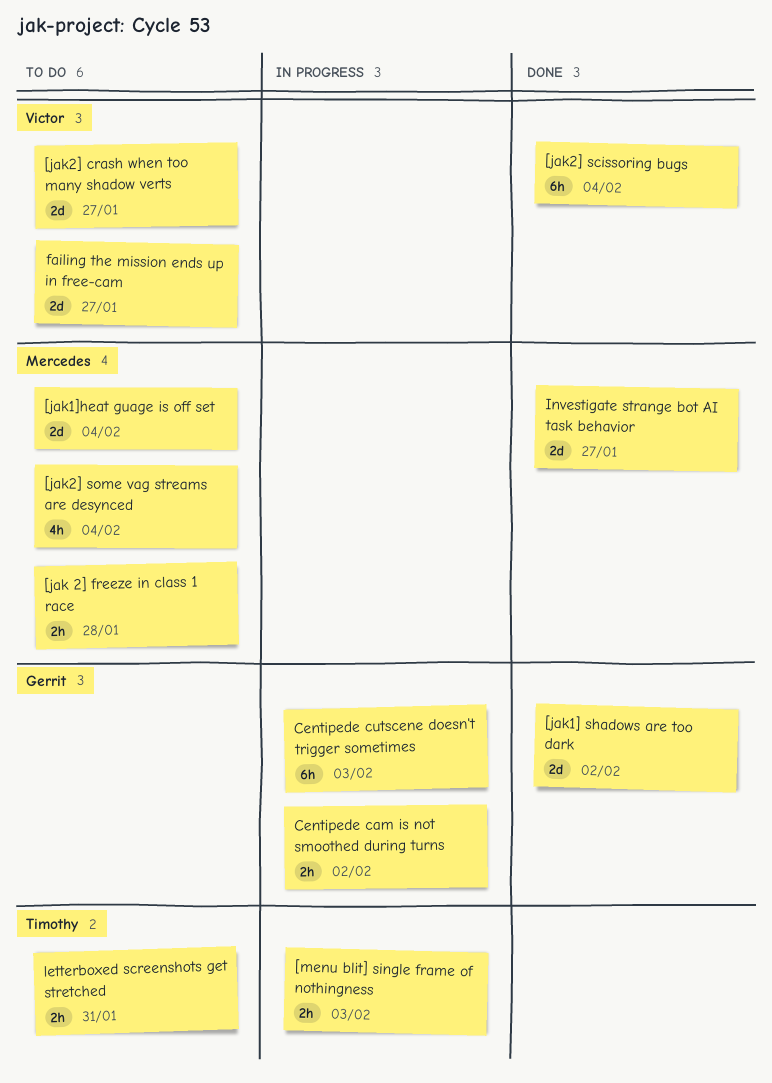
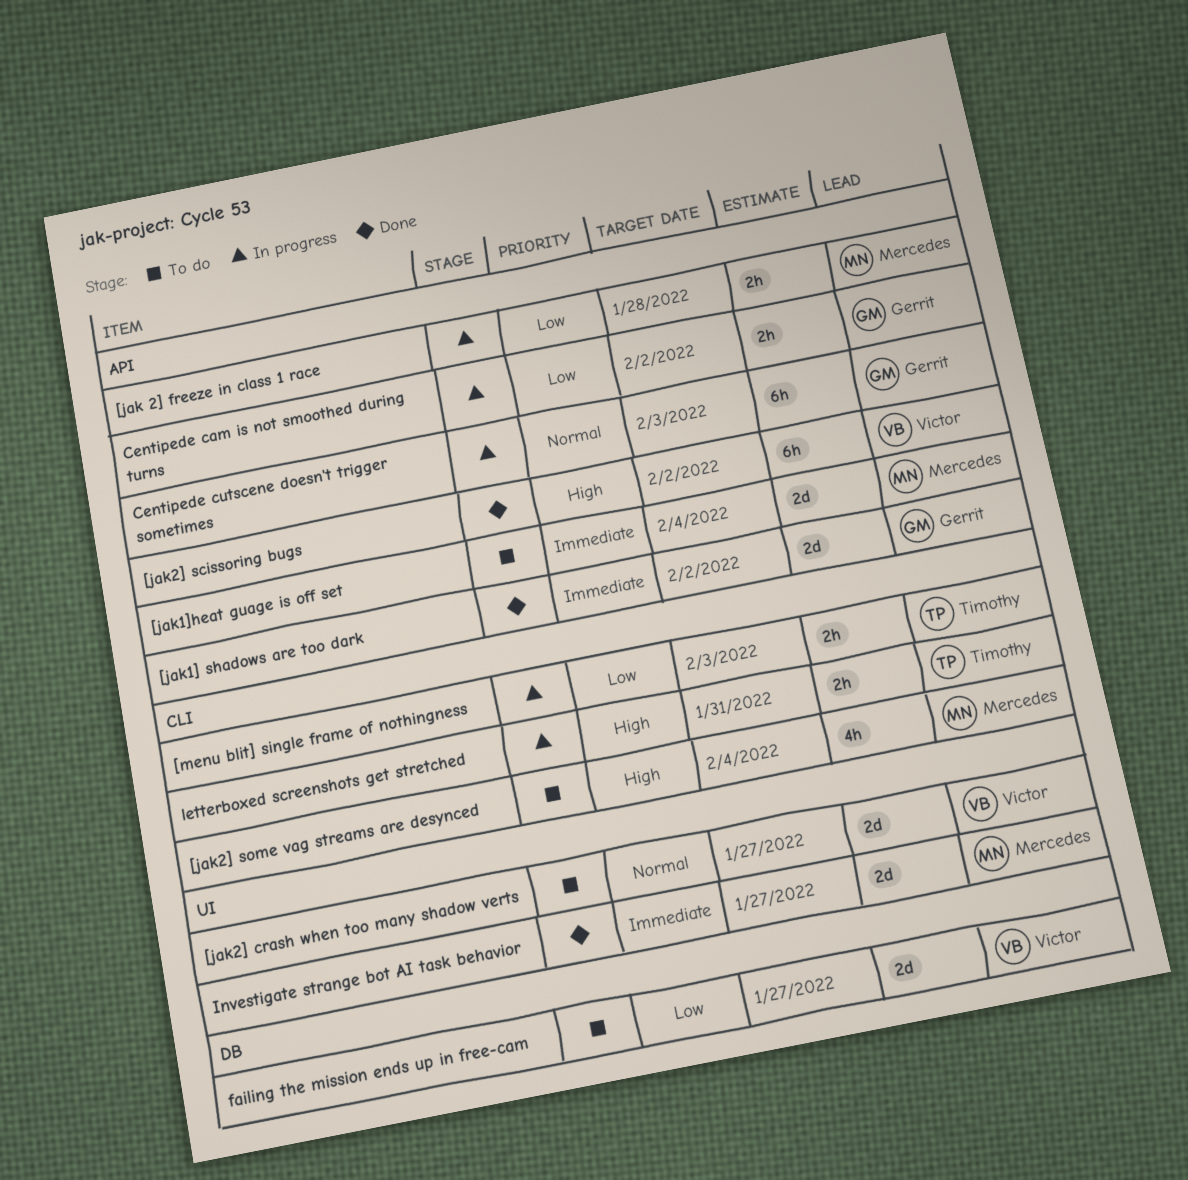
[jak 2] freeze in class 1 race, status: To do -> In progress
[jak2] scissoring bugs, due: Feb 4 -> Feb 2
letterboxed screenshots get stretched, status: To do -> In progress

